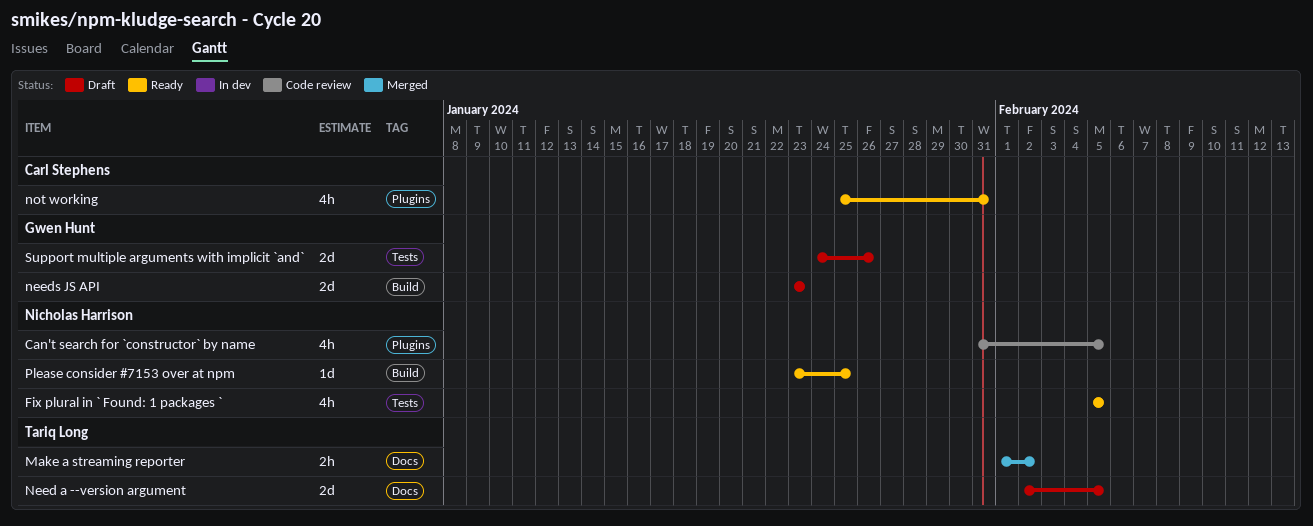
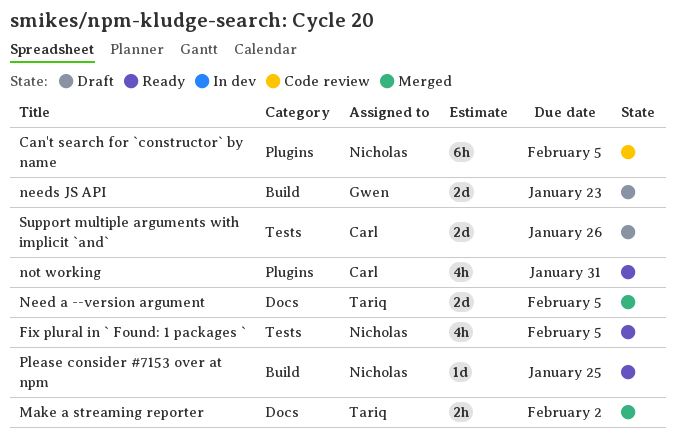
Can't search for `constructor` by name, estimate: 4h -> 6h
Need a --version argument, status: Draft -> Merged
Support multiple arguments with implicit `and`, owner: Gwen Hunt -> Carl Stephens

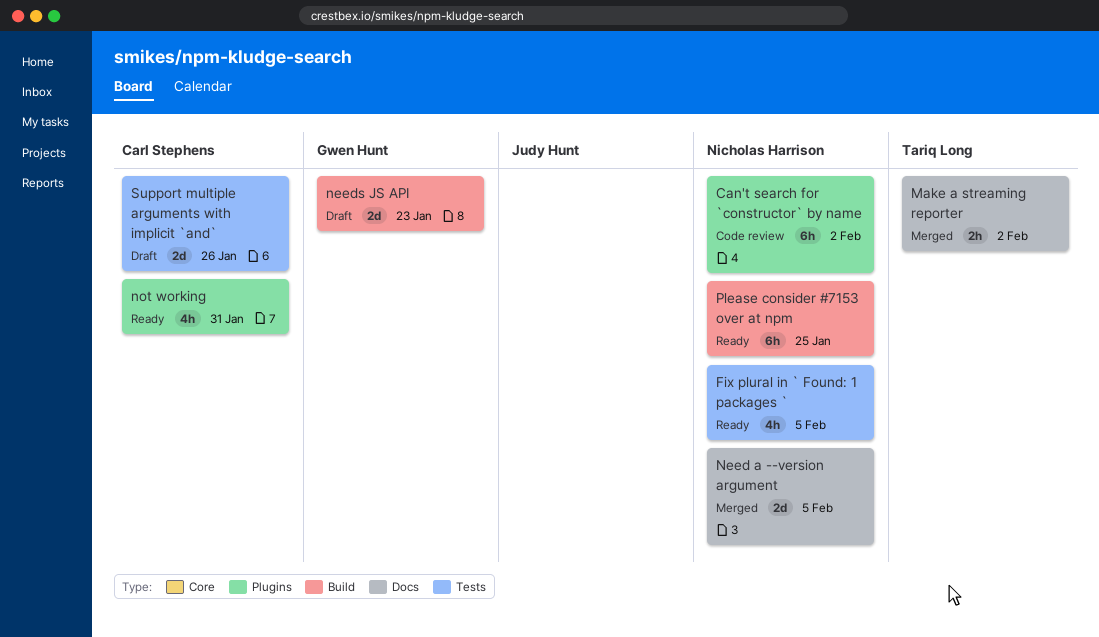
Can't search for `constructor` by name, due: Feb 5 -> Feb 2
Need a --version argument, owner: Tariq Long -> Nicholas Harrison
Please consider #7153 over at npm, estimate: 1d -> 6h

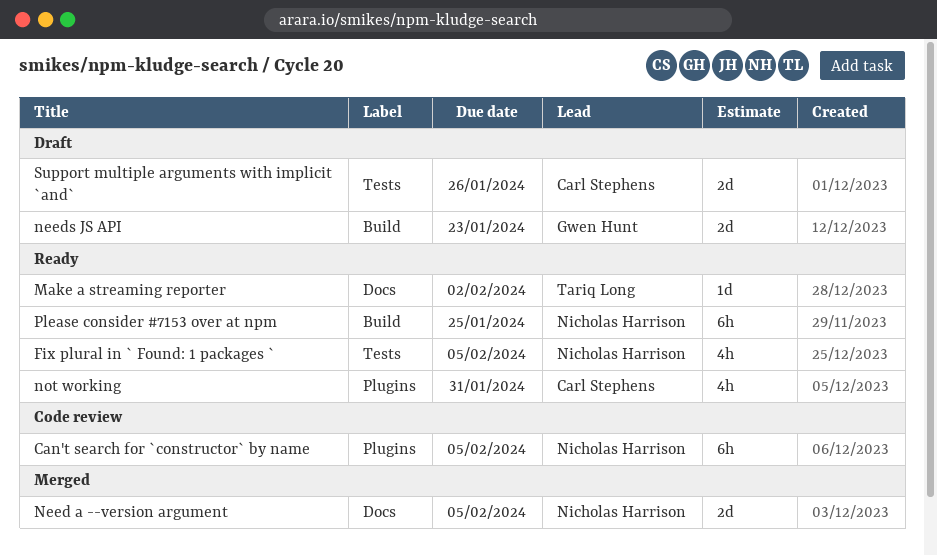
Can't search for `constructor` by name, due: Feb 2 -> Feb 5
Make a streaming reporter, status: Merged -> Ready
Make a streaming reporter, estimate: 2h -> 1d

